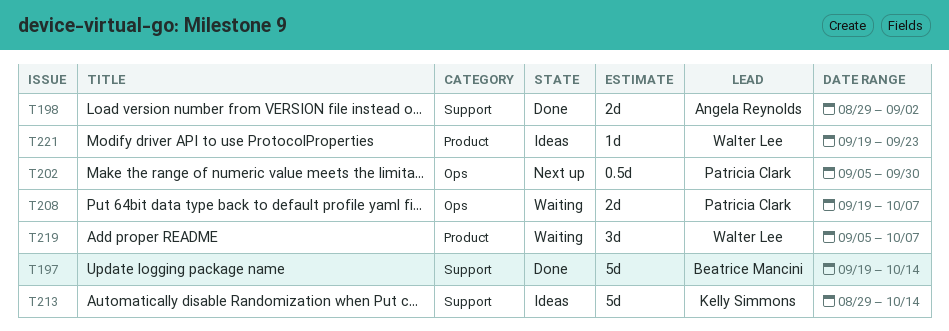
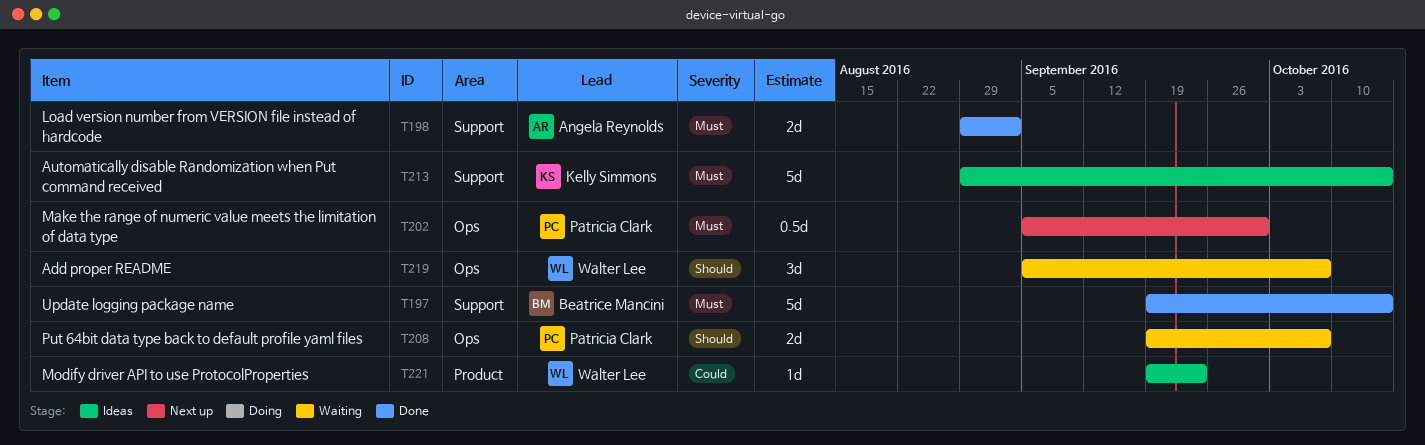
T219, label: Product -> Ops

